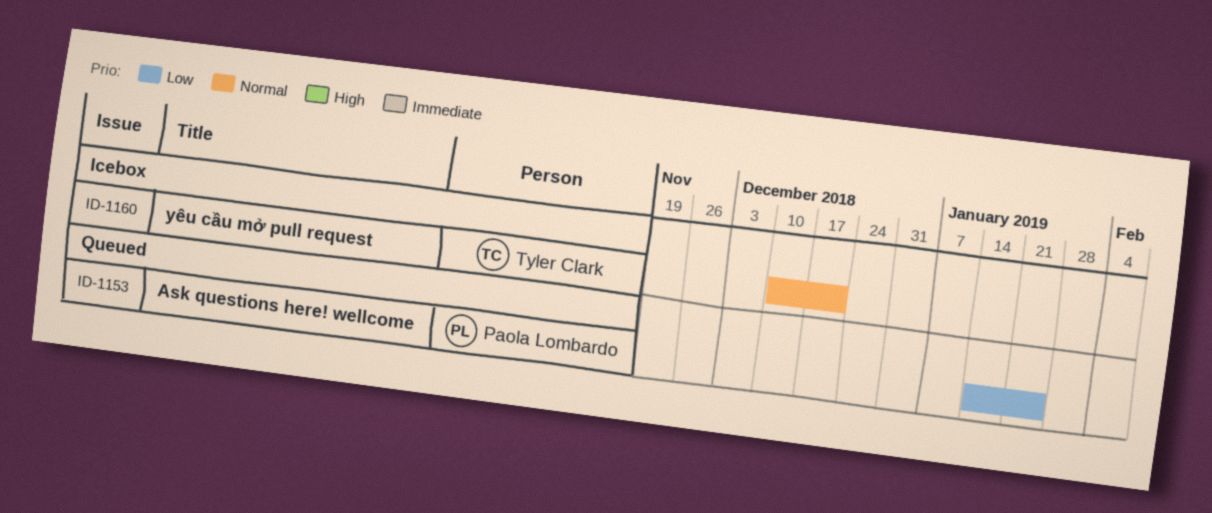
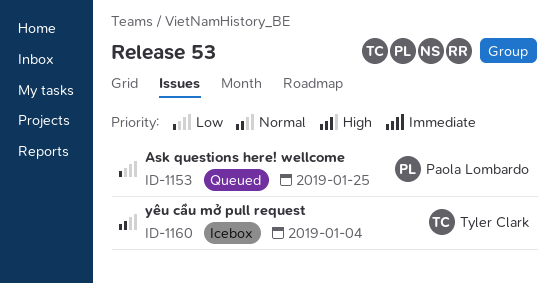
ID-1160, due: Dec 21 -> Jan 4

